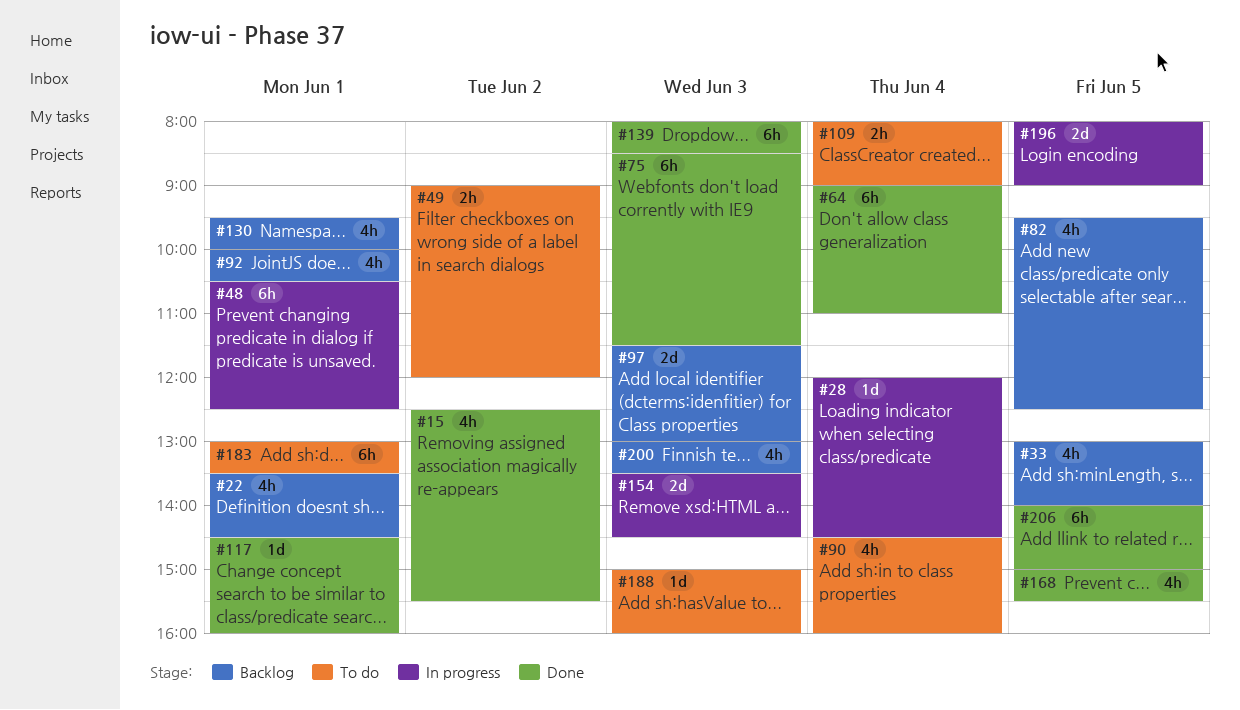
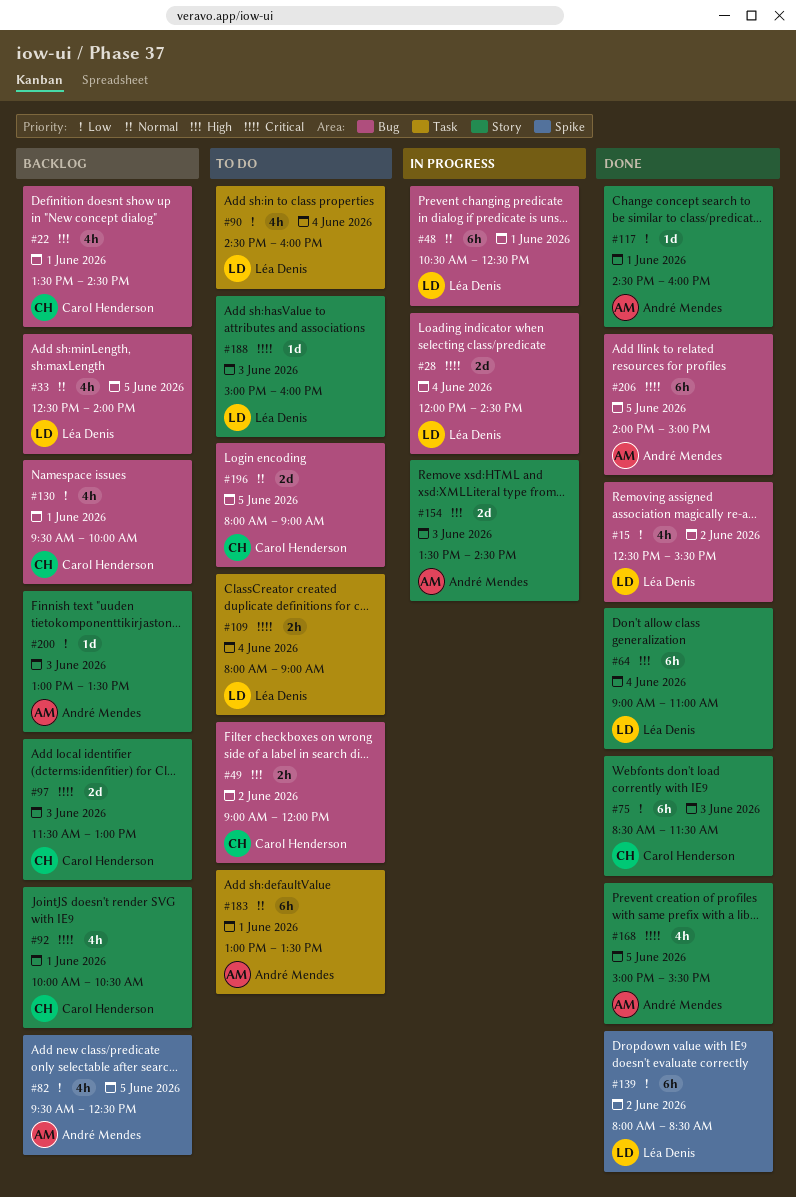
#28, estimate: 1d -> 2d
#33, begins: 13:00 -> 12:30
#139, day: Jun 3 -> Jun 2
#196, status: In progress -> To do
#200, estimate: 4h -> 1d

